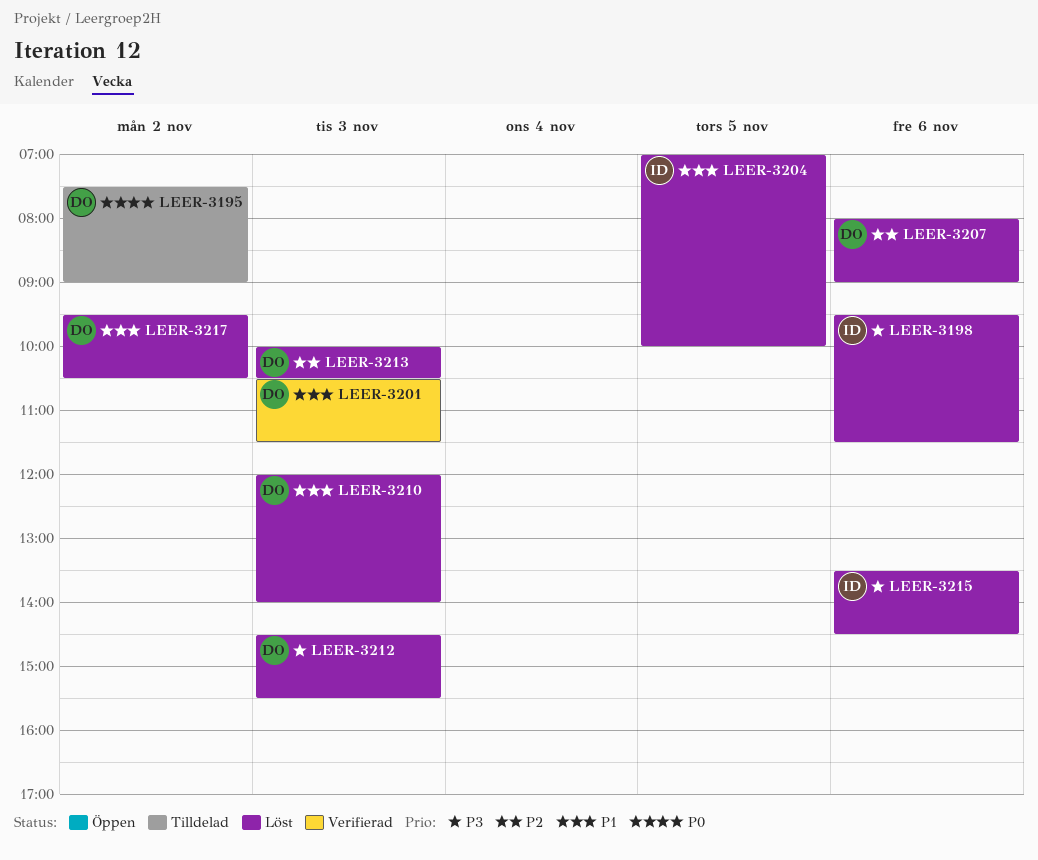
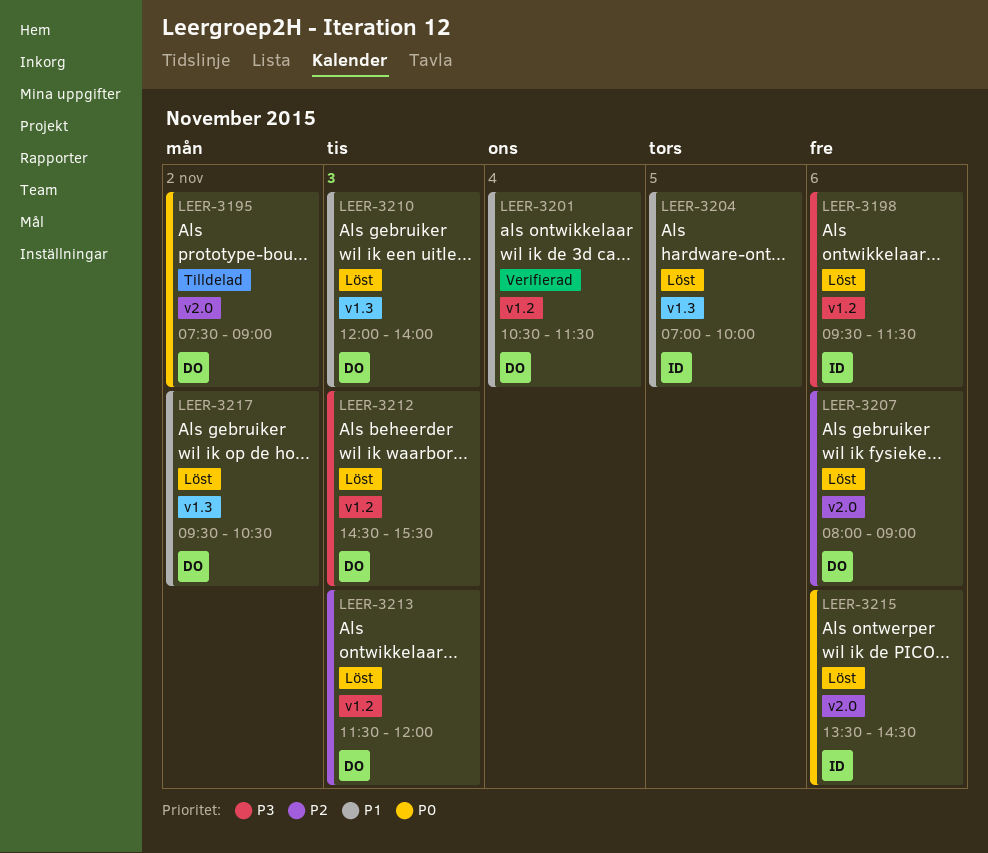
LEER-3201, day: Nov 3 -> Nov 4
LEER-3213, begins: 10:00 -> 11:30
LEER-3213, ends: 10:30 -> 12:00
LEER-3215, priority: P3 -> P0

